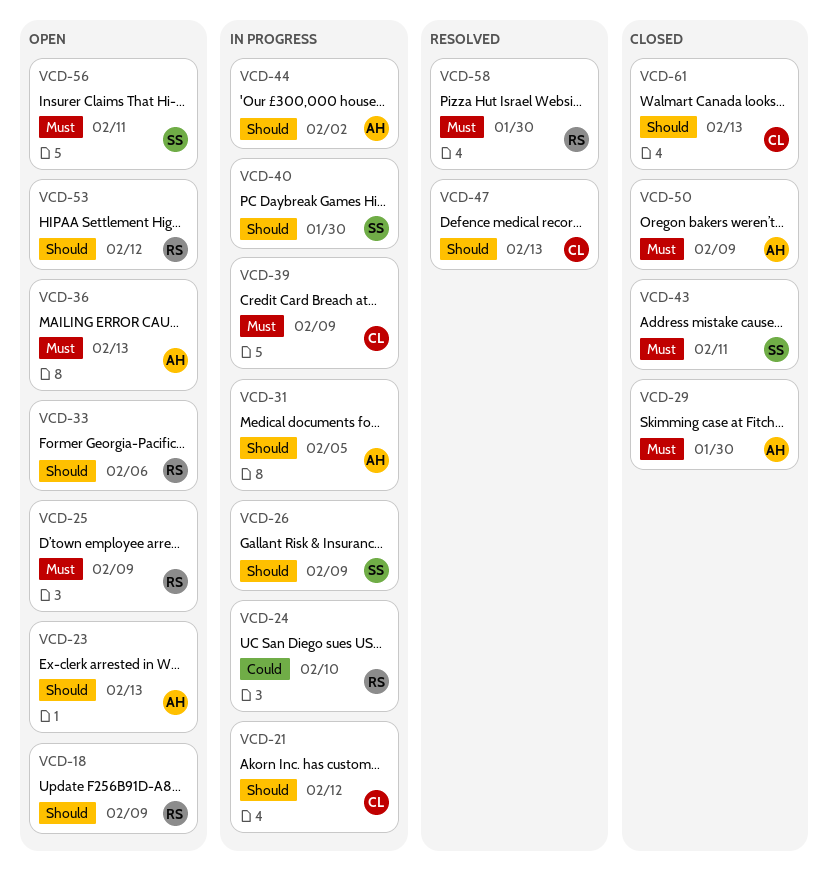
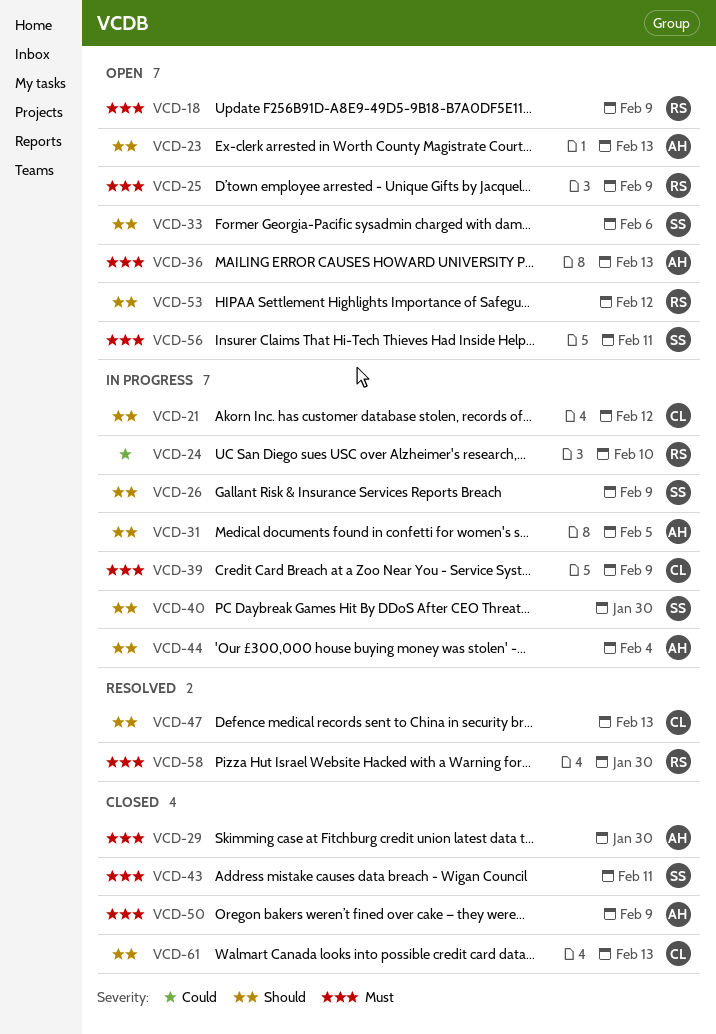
VCD-18, priority: Should -> Must
VCD-33, owner: RS -> SS
VCD-44, due: Feb 2 -> Feb 4

